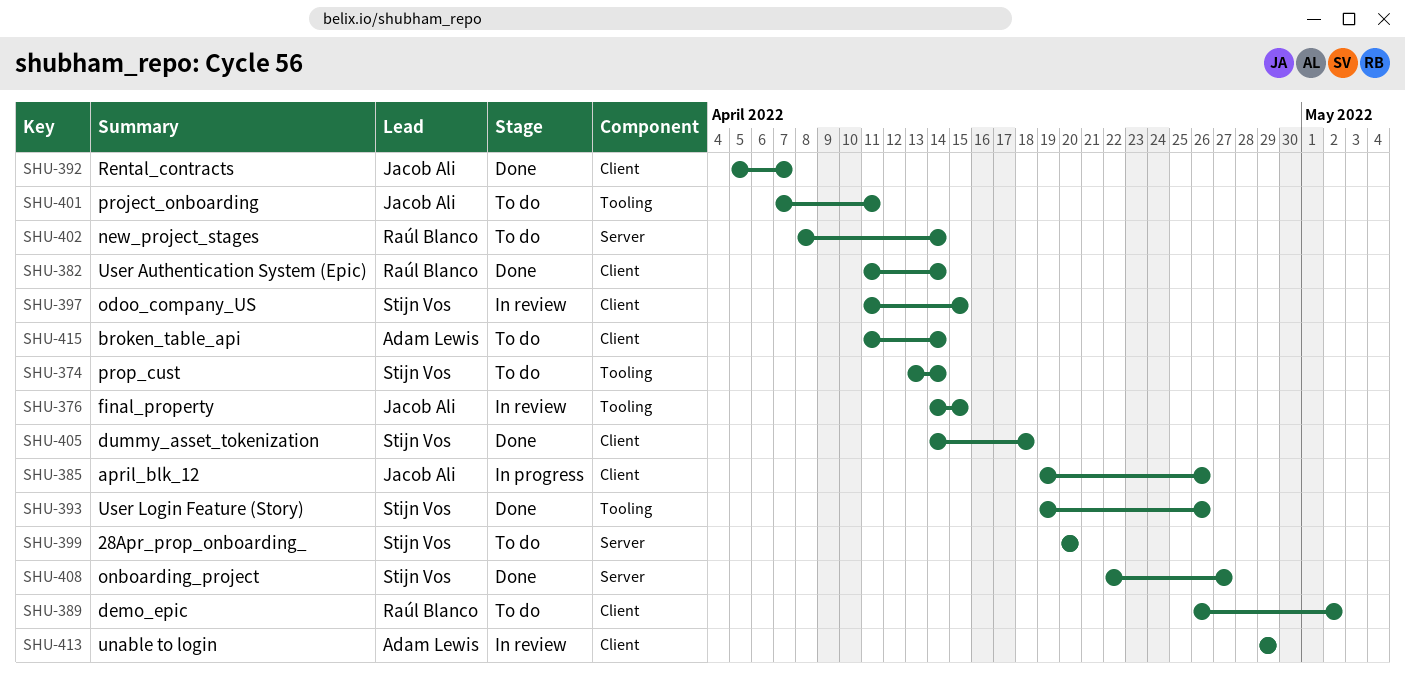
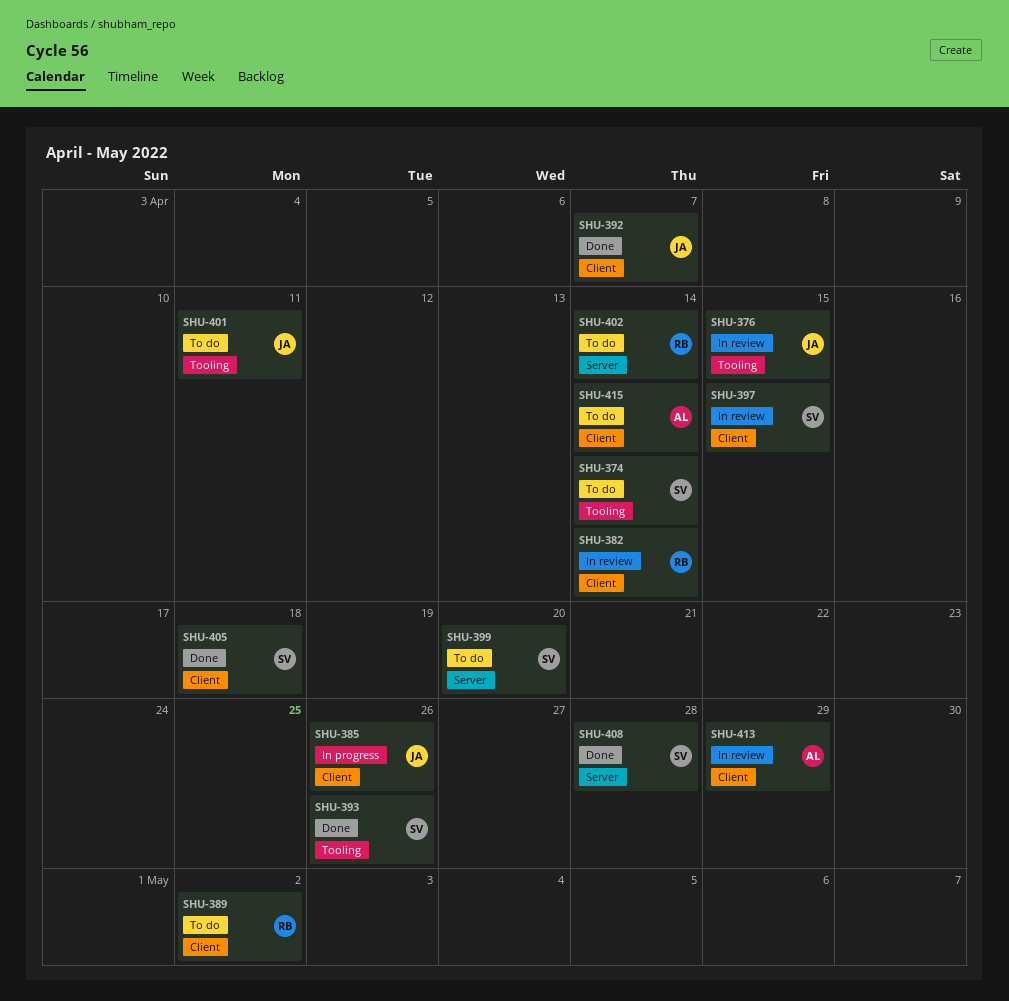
SHU-382, status: Done -> In review
SHU-408, due: Apr 27 -> Apr 28

